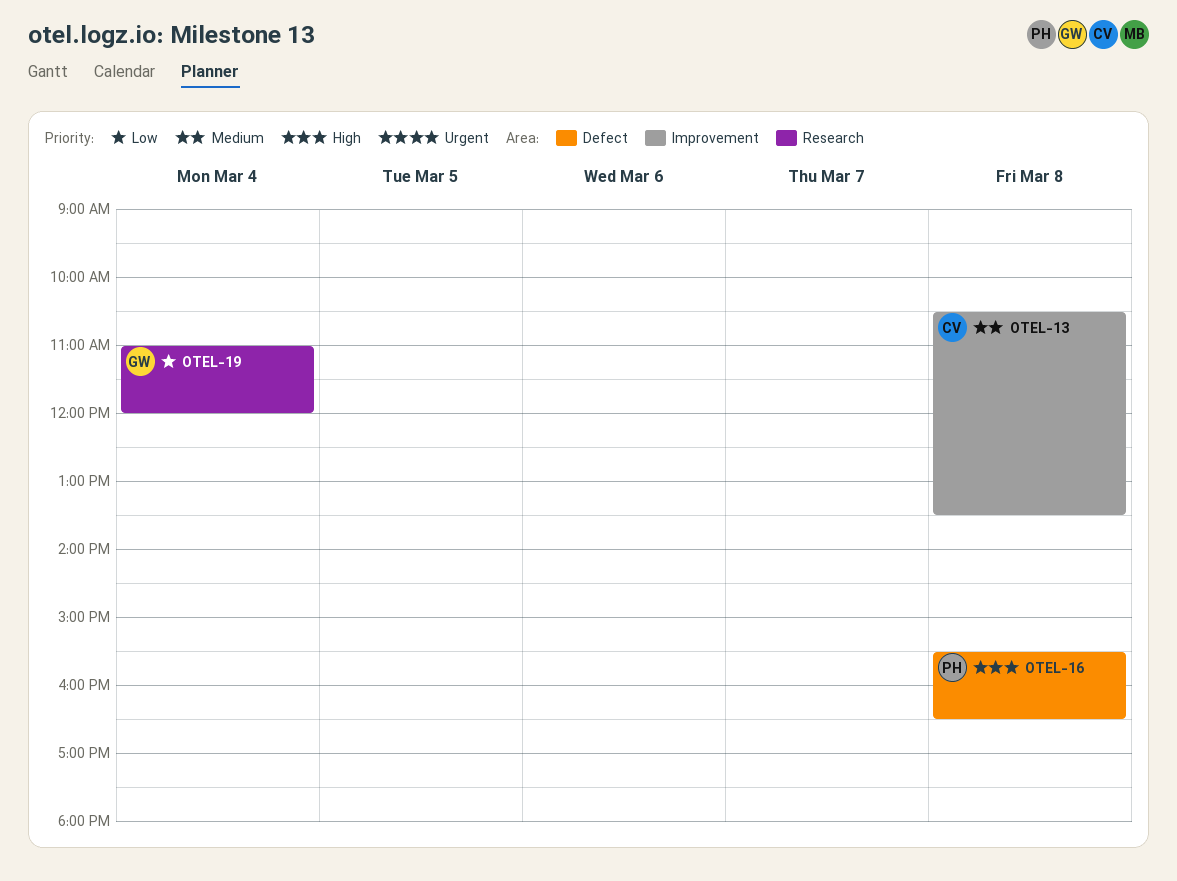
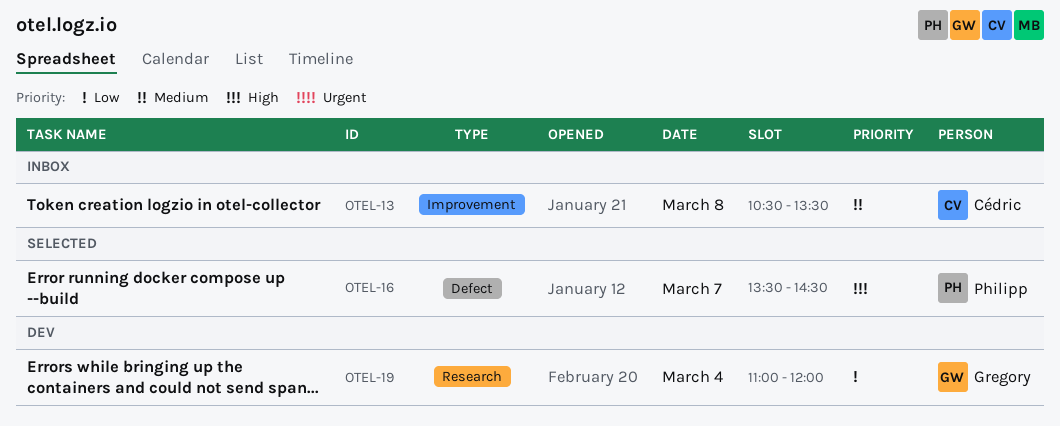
OTEL-16, day: Mar 8 -> Mar 7
OTEL-16, begins: 15:30 -> 13:30
OTEL-16, ends: 16:30 -> 14:30

